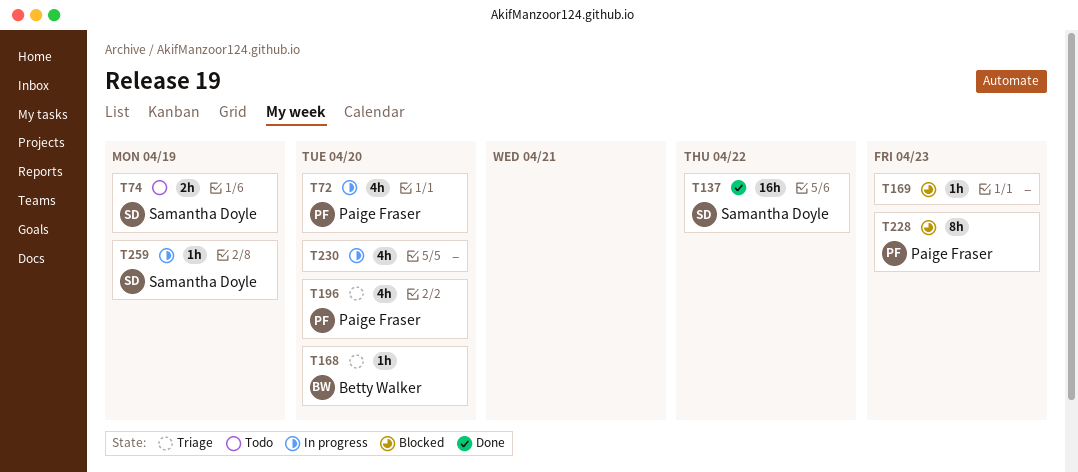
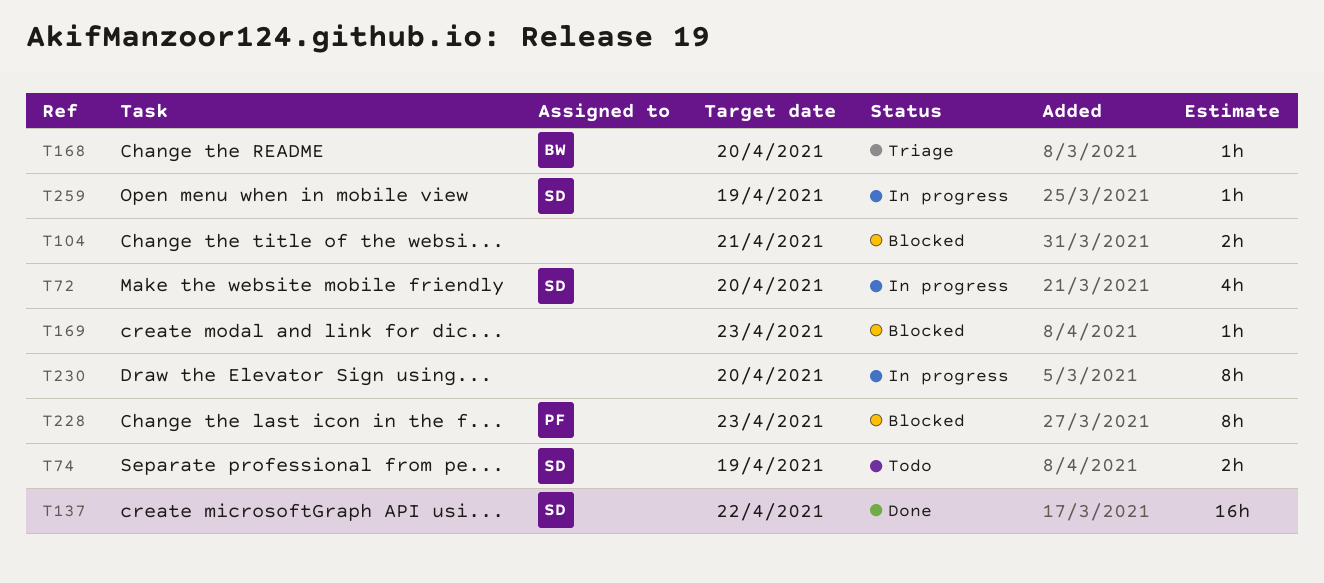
T72, owner: Paige Fraser -> Samantha Doyle
T104: none -> present
T196: present -> none
T230, estimate: 4h -> 8h

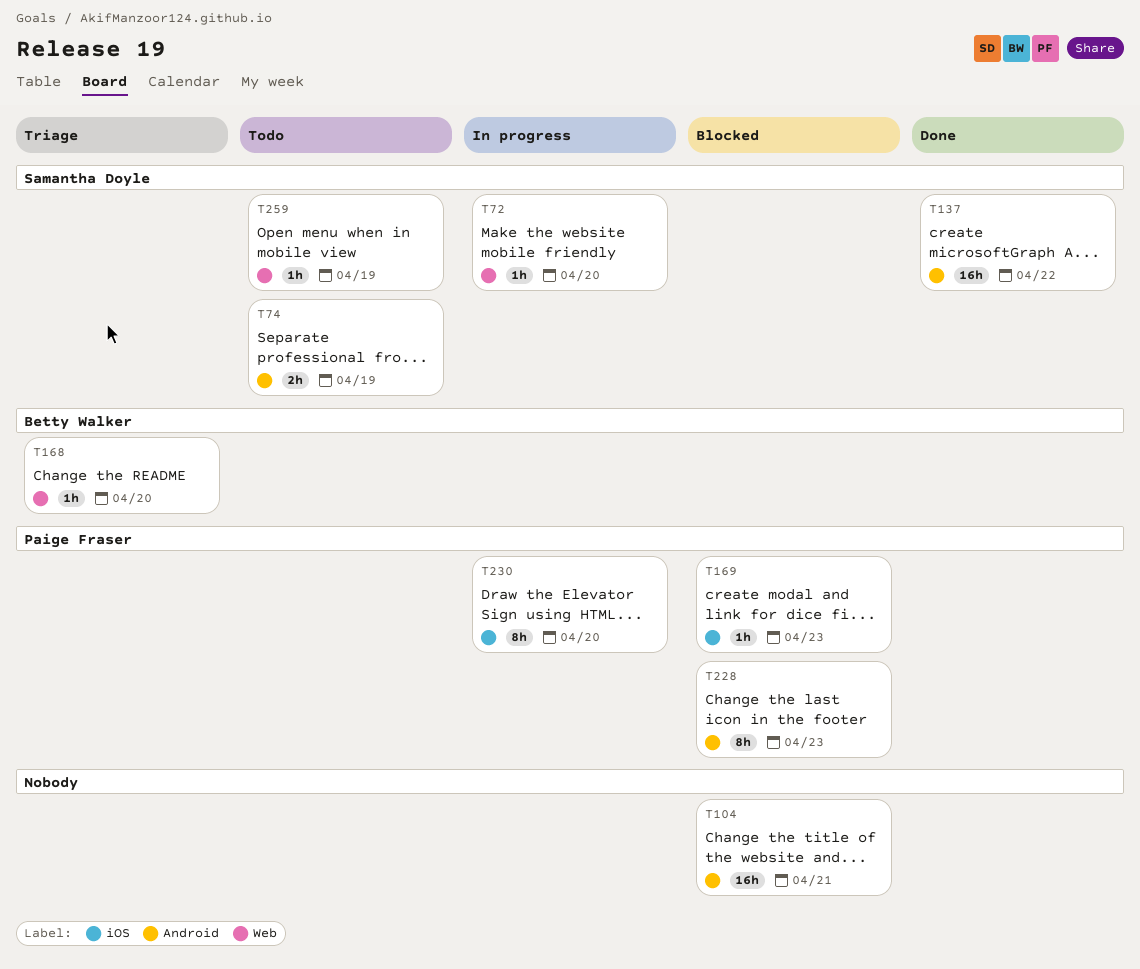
T72, estimate: 4h -> 1h
T104, estimate: 2h -> 16h
T169, owner: none -> Paige Fraser
T230, owner: none -> Paige Fraser
T259, status: In progress -> Todo

